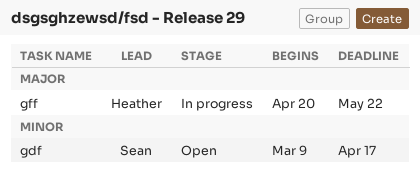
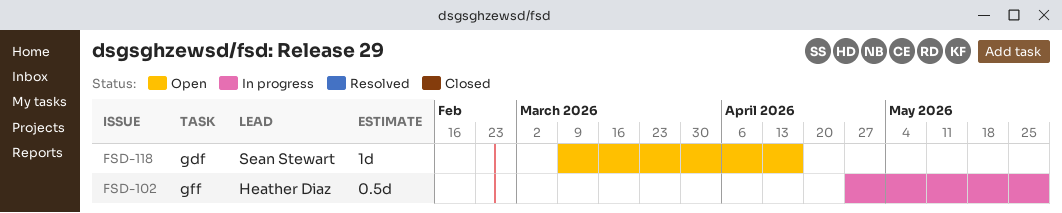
gff, start: Apr 20 -> Apr 27
gff, due: May 22 -> May 29

